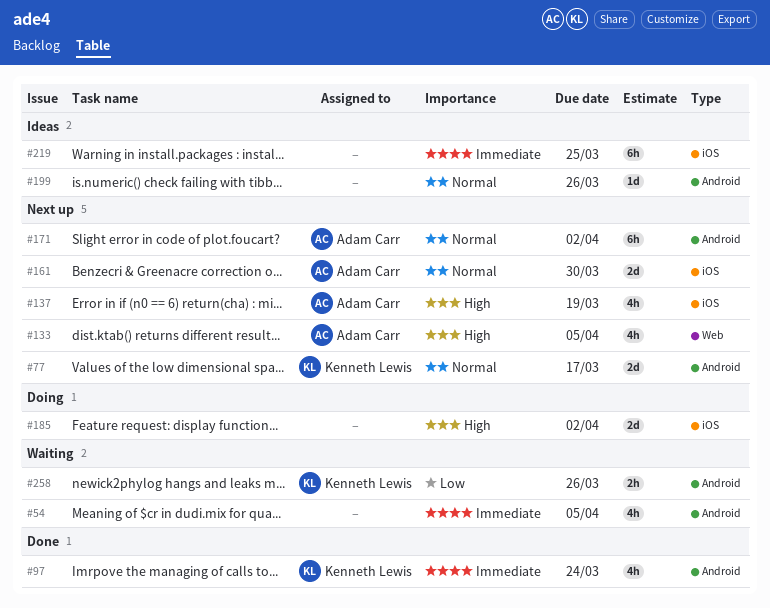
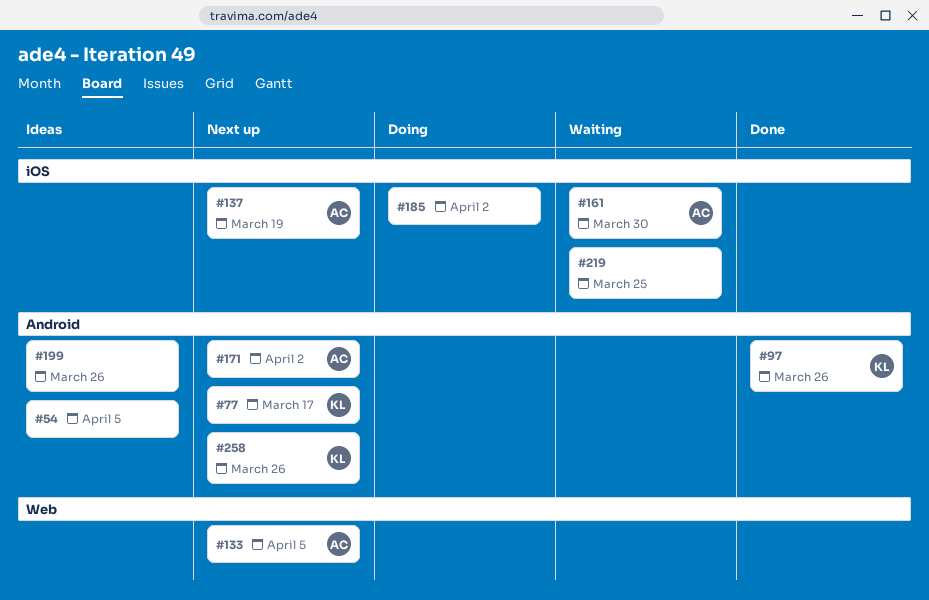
#54, status: Waiting -> Ideas
#97, due: Mar 24 -> Mar 26
#161, status: Next up -> Waiting
#219, status: Ideas -> Waiting
#258, status: Waiting -> Next up

